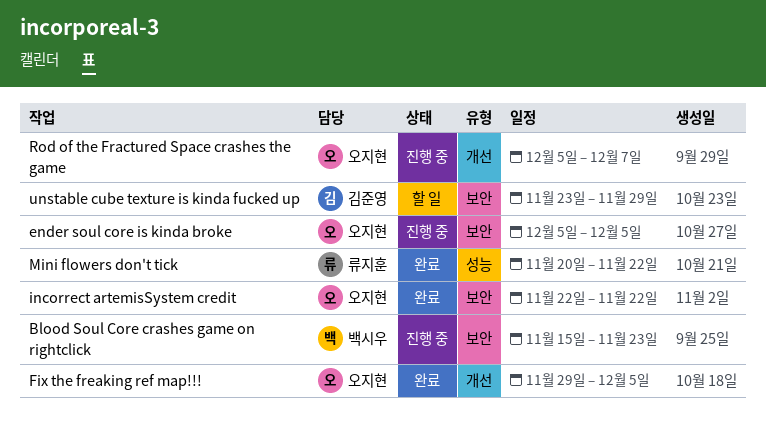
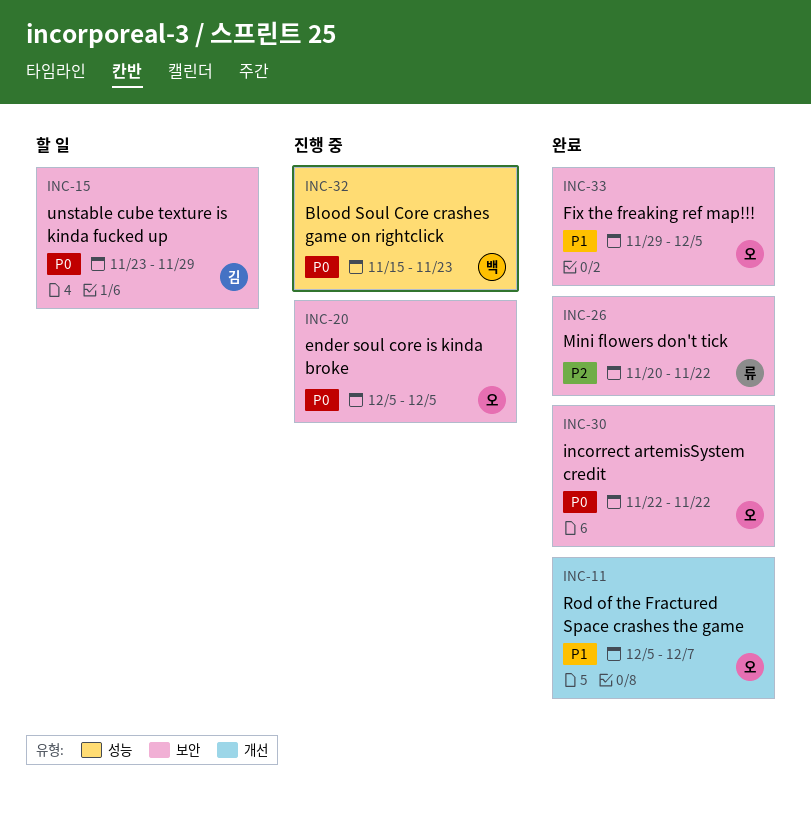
Blood Soul Core crashes game on rightclick, label: 보안 -> 성능
Fix the freaking ref map!!!, label: 개선 -> 보안
Mini flowers don't tick, label: 성능 -> 보안
Rod of the Fractured Space crashes the game, status: 진행 중 -> 완료

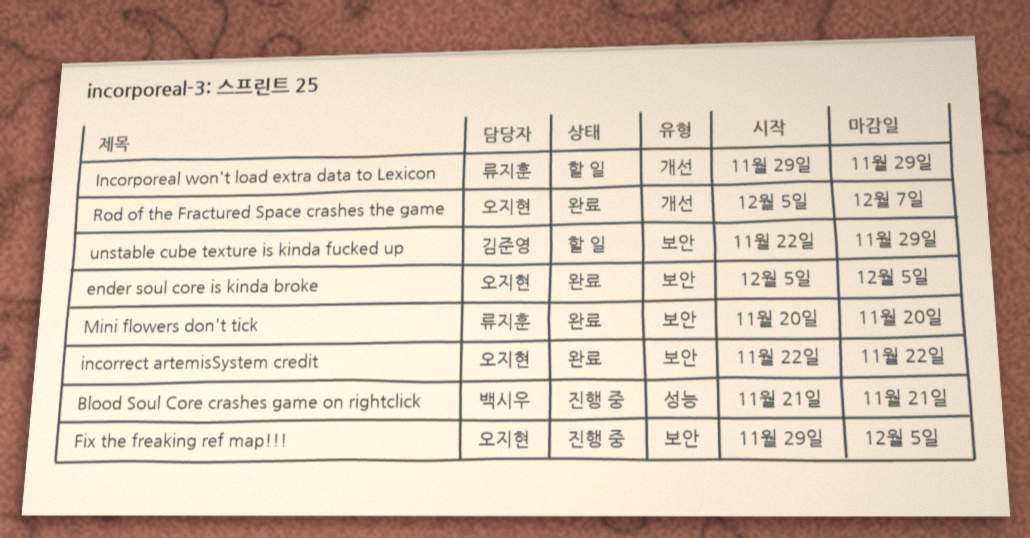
Blood Soul Core crashes game on rightclick, start: Nov 15 -> Nov 21
Blood Soul Core crashes game on rightclick, due: Nov 23 -> Nov 21
ender soul core is kinda broke, status: 진행 중 -> 완료
Fix the freaking ref map!!!, status: 완료 -> 진행 중
Incorporeal won't load extra data to Lexicon: none -> present
Mini flowers don't tick, due: Nov 22 -> Nov 20
unstable cube texture is kinda fucked up, start: Nov 23 -> Nov 22

